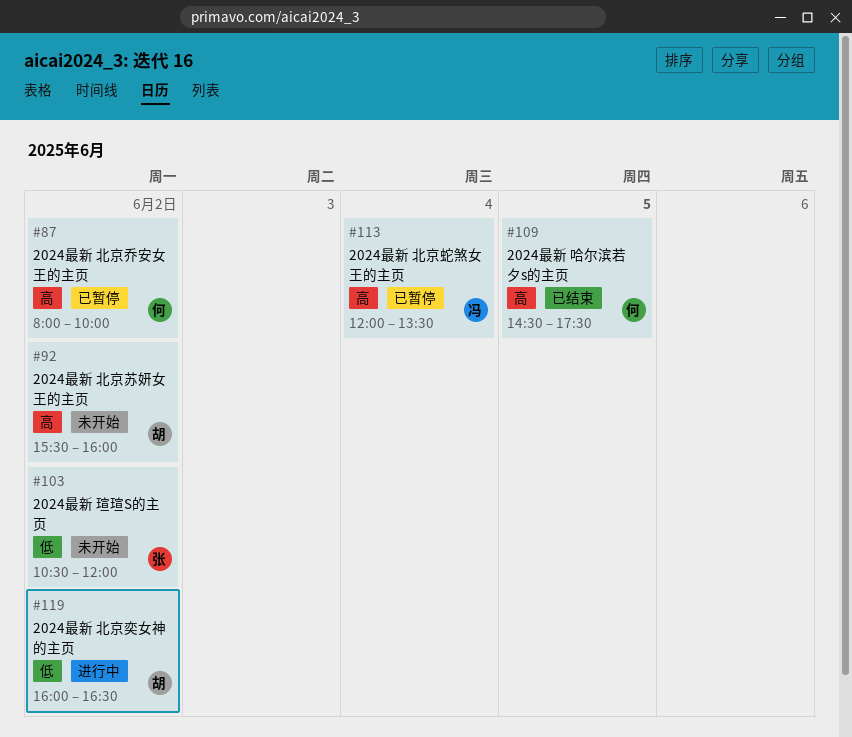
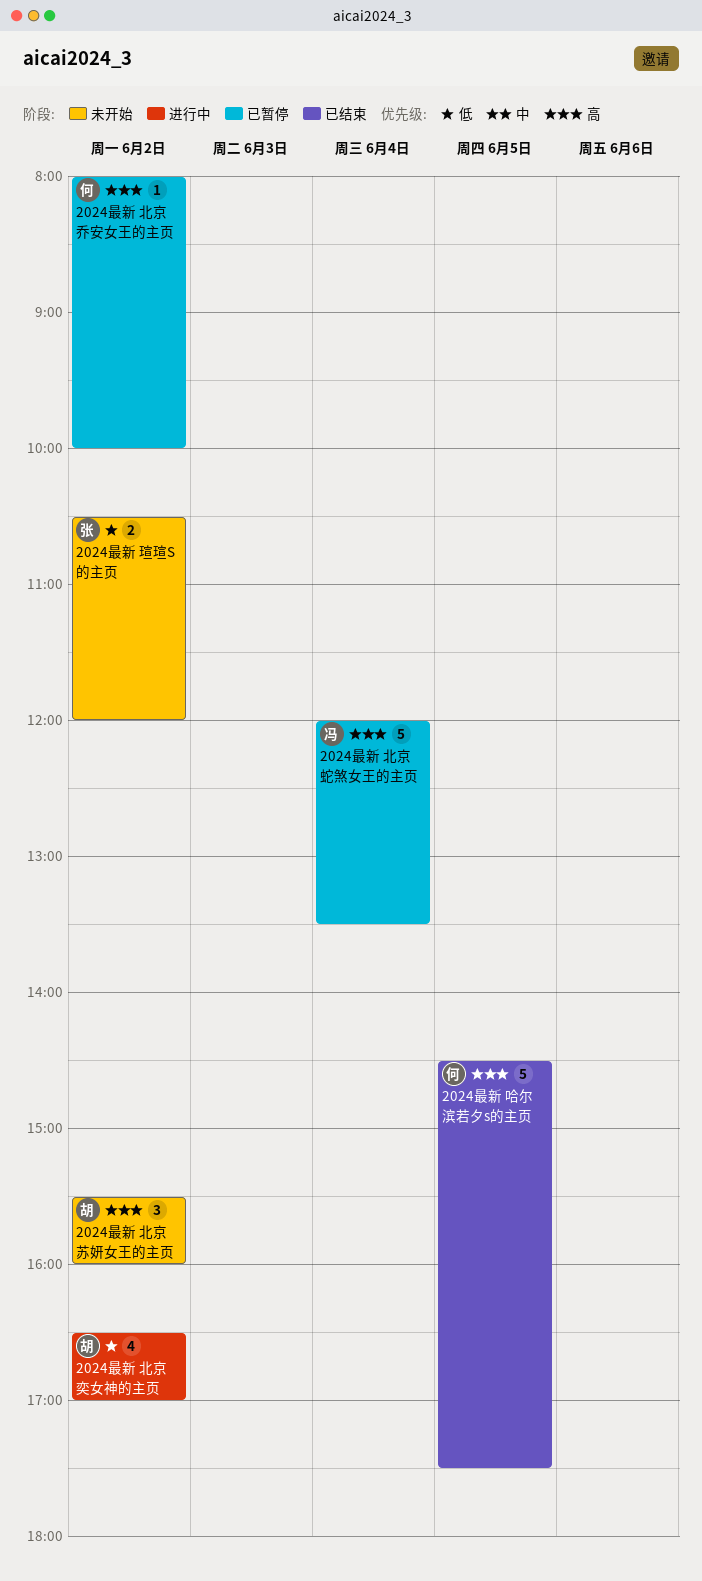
2024最新 北京奕女神的主页, begins: 16:00 -> 16:30
2024最新 北京奕女神的主页, ends: 16:30 -> 17:00

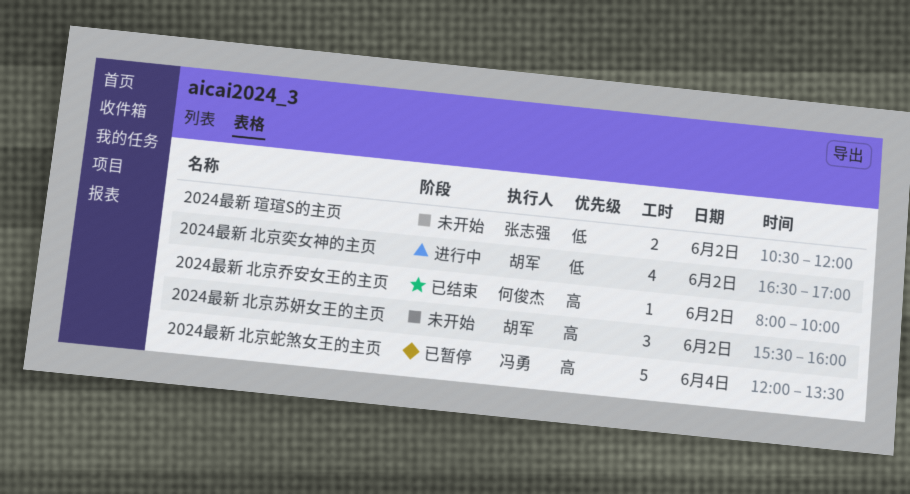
2024最新 北京乔安女王的主页, status: 已暂停 -> 已结束
2024最新 哈尔滨若夕s的主页: present -> none

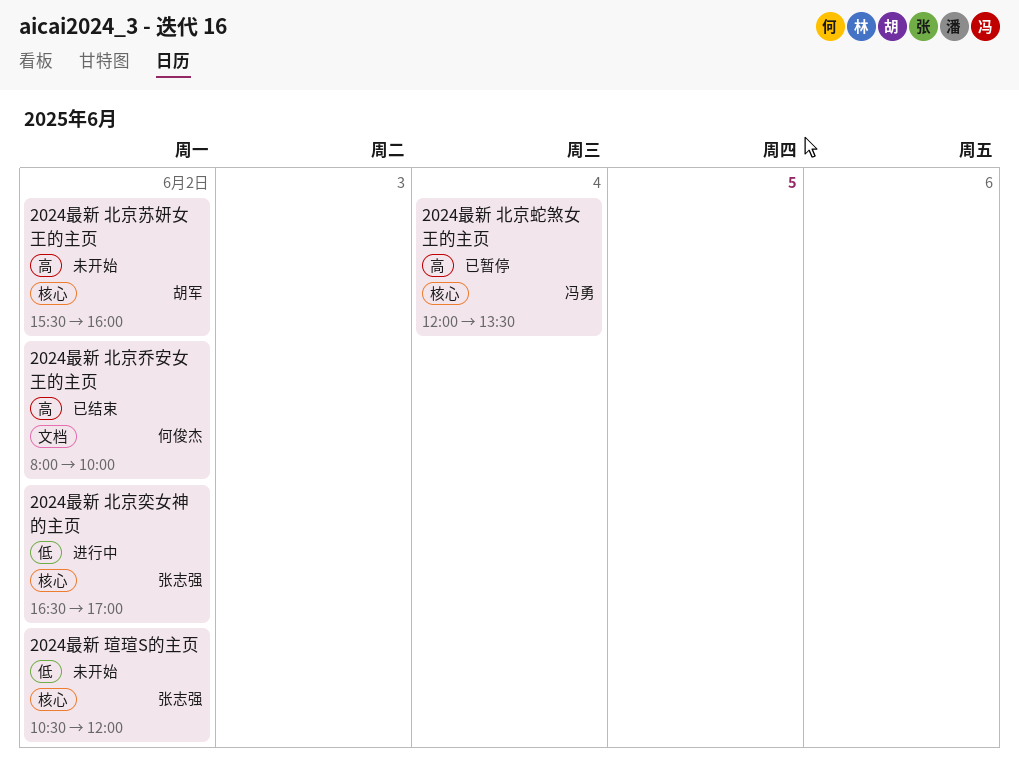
2024最新 北京奕女神的主页, owner: 胡军 -> 张志强

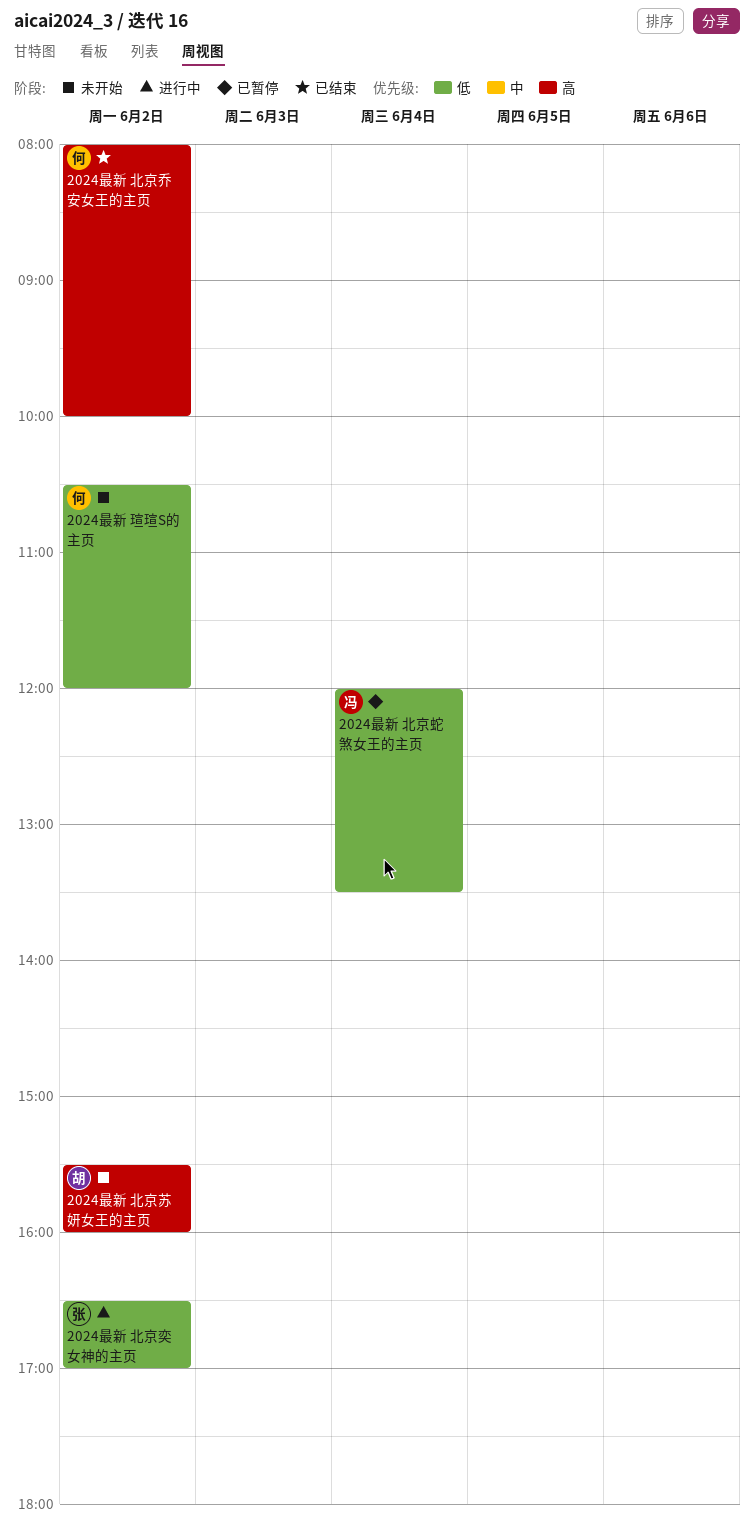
2024最新 北京蛇煞女王的主页, priority: 高 -> 低
2024最新 瑄瑄S的主页, owner: 张志强 -> 何俊杰

